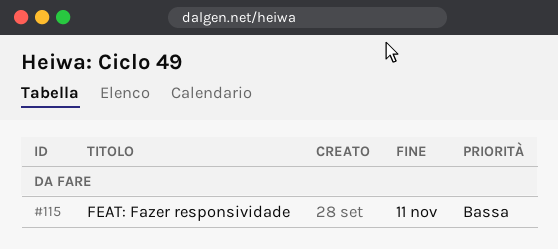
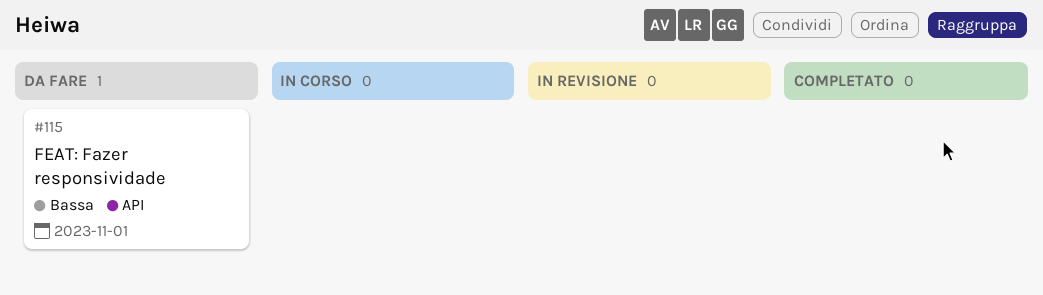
#115, due: Nov 11 -> Nov 1

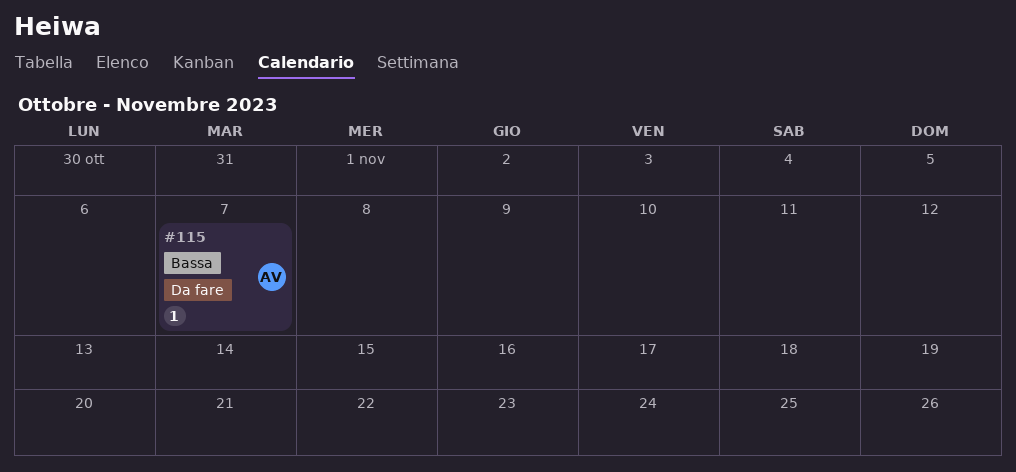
#115, due: Nov 1 -> Nov 7

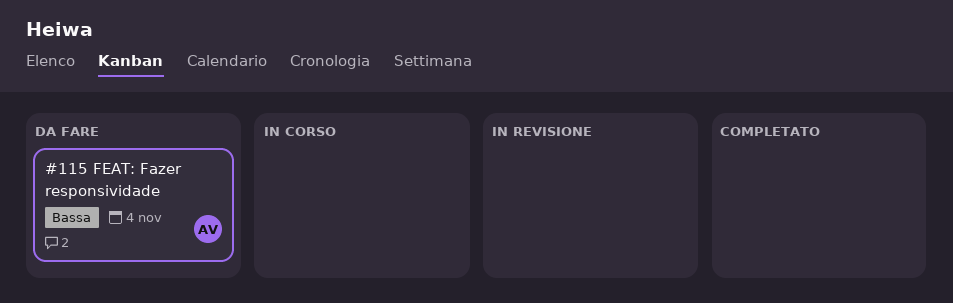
#115, due: Nov 7 -> Nov 4

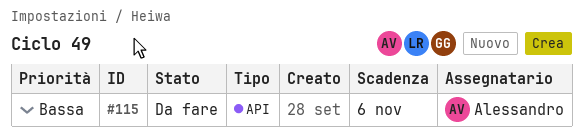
#115, due: Nov 4 -> Nov 6

